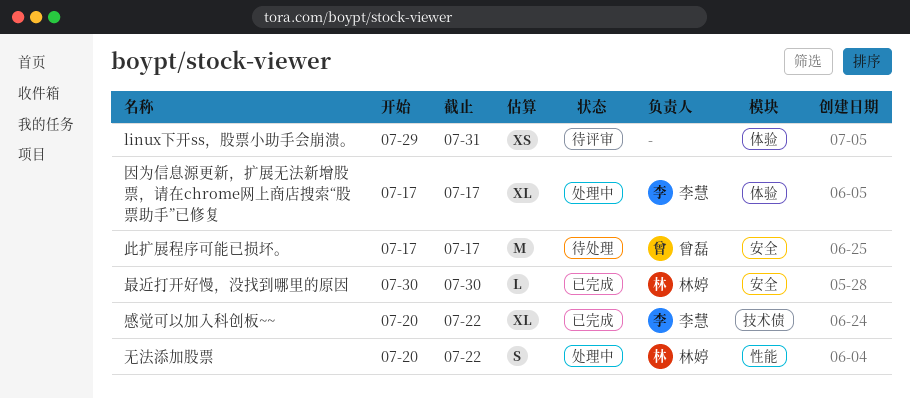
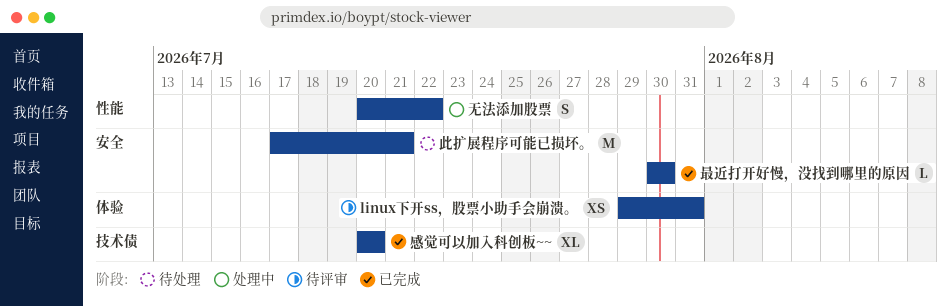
因为信息源更新，扩展无法新增股票，请在chrome网上商店搜索“股票助手”已修复: present -> none
感觉可以加入科创板~~, due: Jul 22 -> Jul 20
此扩展程序可能已损坏。, due: Jul 17 -> Jul 21

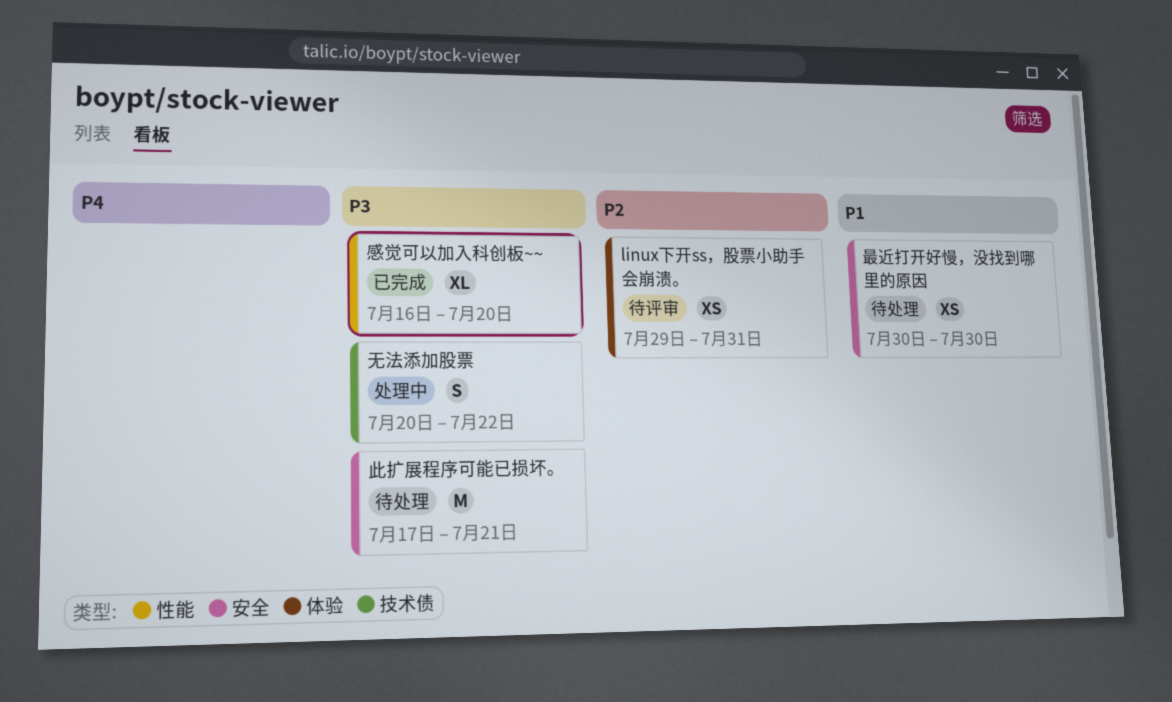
感觉可以加入科创板~~, label: 技术债 -> 性能
感觉可以加入科创板~~, start: Jul 20 -> Jul 16
无法添加股票, label: 性能 -> 技术债
最近打开好慢，没找到哪里的原因, status: 已完成 -> 待处理
最近打开好慢，没找到哪里的原因, estimate: L -> XS

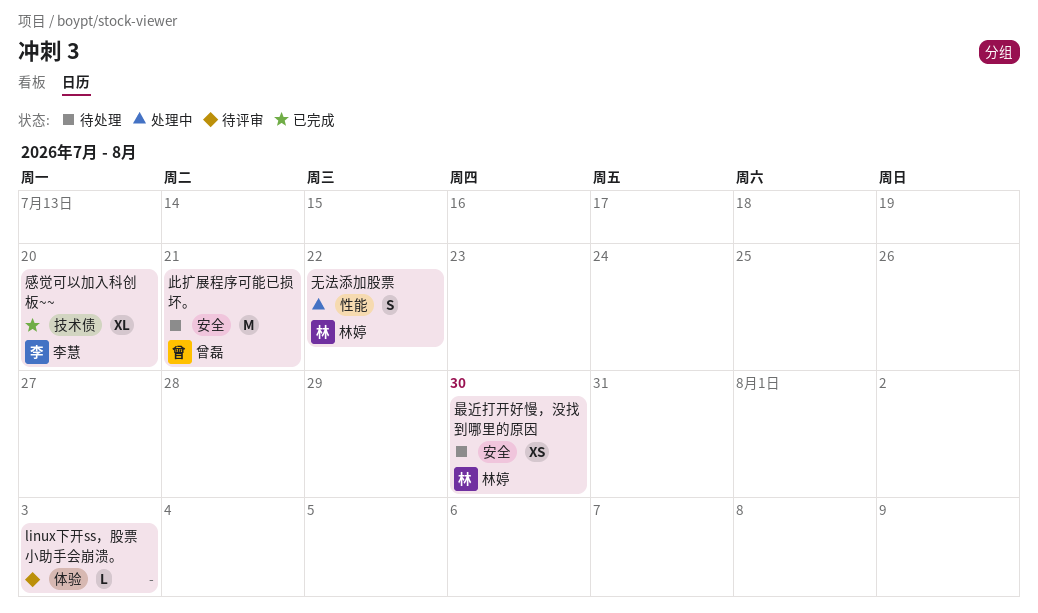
linux下开ss，股票小助手会崩溃。, estimate: XS -> L
linux下开ss，股票小助手会崩溃。, due: Jul 31 -> Aug 3
感觉可以加入科创板~~, label: 性能 -> 技术债
无法添加股票, label: 技术债 -> 性能

